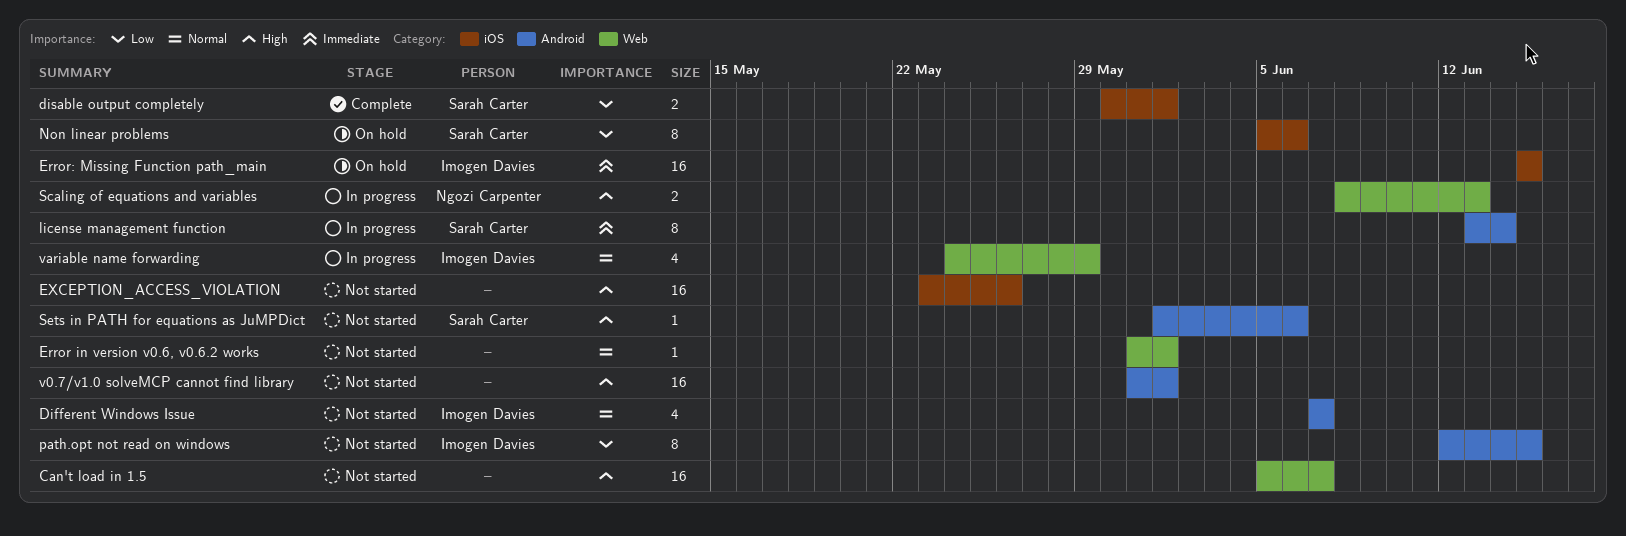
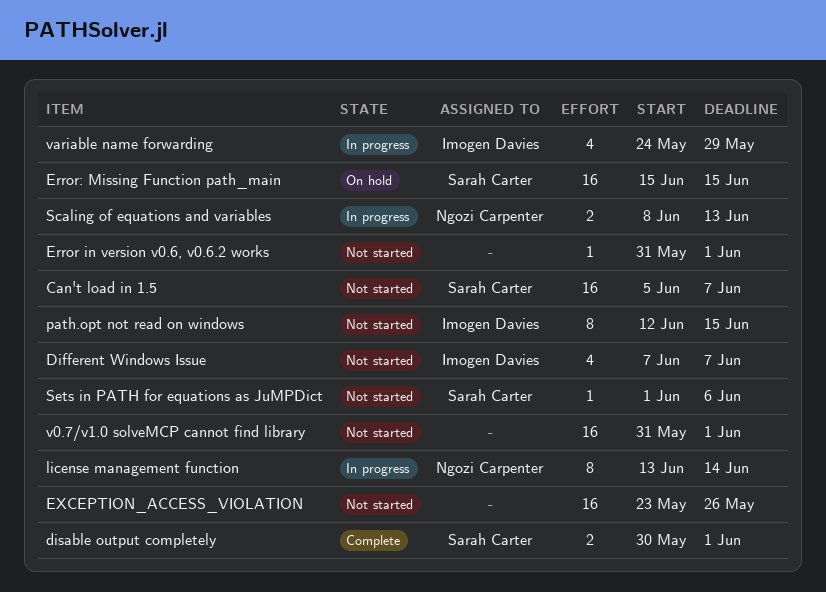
Can't load in 1.5, owner: none -> Sarah Carter
Error: Missing Function path_main, owner: Imogen Davies -> Sarah Carter
license management function, owner: Sarah Carter -> Ngozi Carpenter
Non linear problems: present -> none

